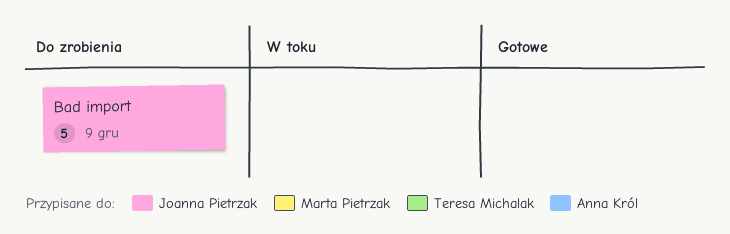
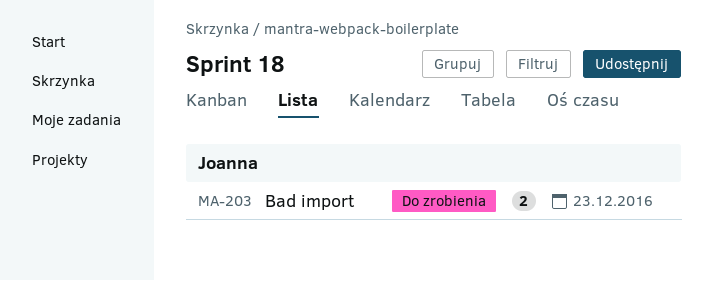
Bad import, estimate: 5 -> 2
Bad import, due: Dec 9 -> Dec 23

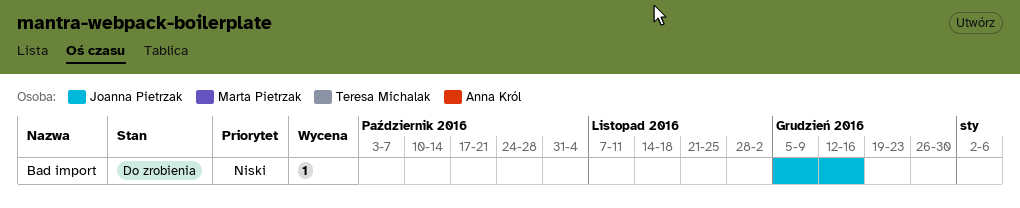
Bad import, estimate: 2 -> 1
Bad import, due: Dec 23 -> Dec 16

